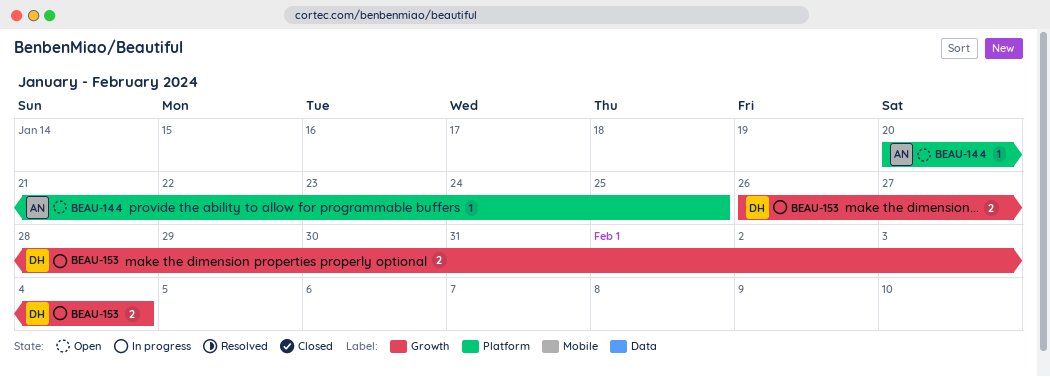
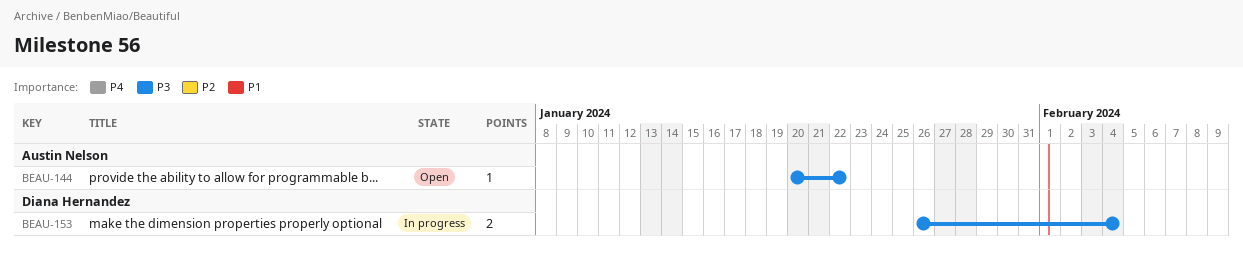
BEAU-144, due: Jan 25 -> Jan 22

